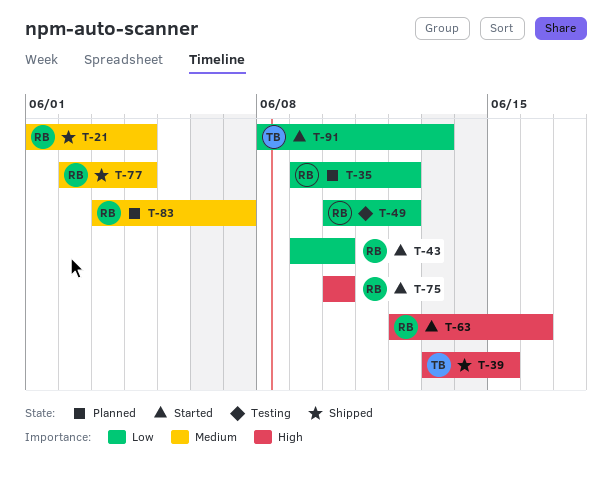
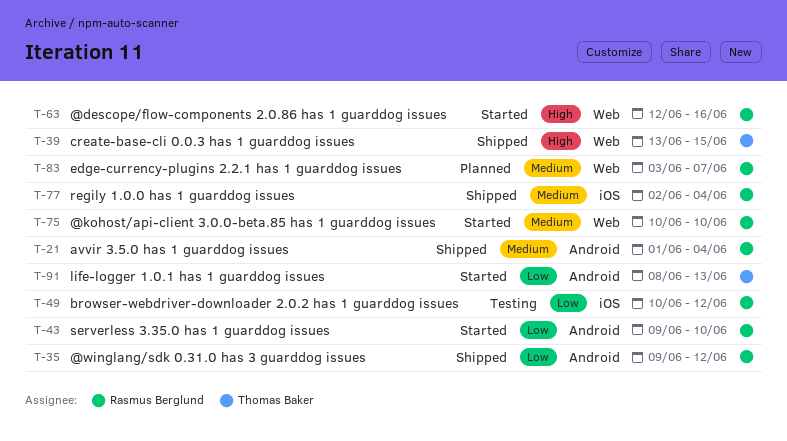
T-35, status: Planned -> Shipped
T-75, priority: High -> Medium

